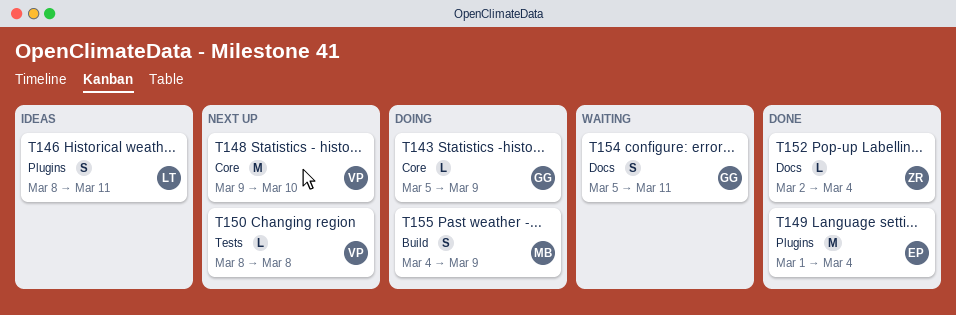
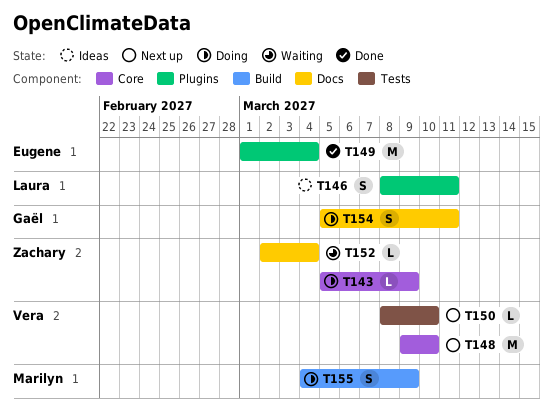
T143, owner: Gaël -> Zachary
T150, due: Mar 8 -> Mar 10
T152, status: Done -> Waiting
T154, status: Waiting -> Doing

